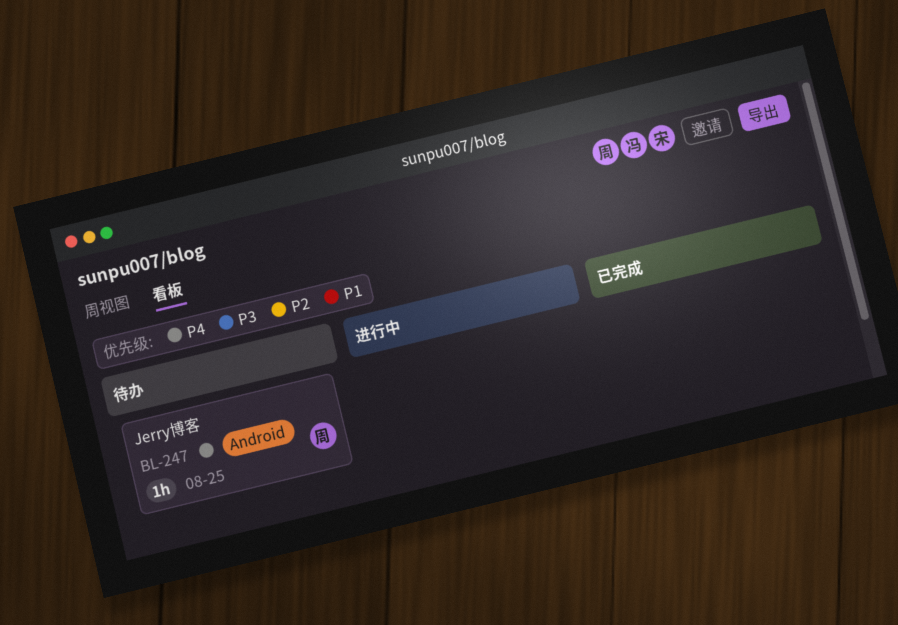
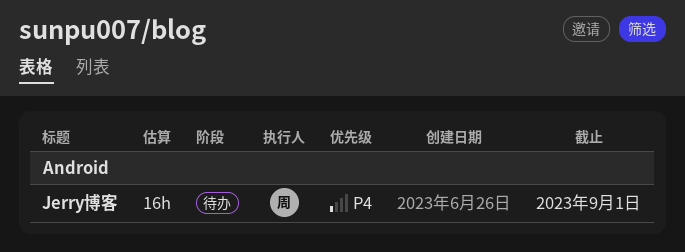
Jerry博客, estimate: 1h -> 16h
Jerry博客, due: Aug 25 -> Sep 1

